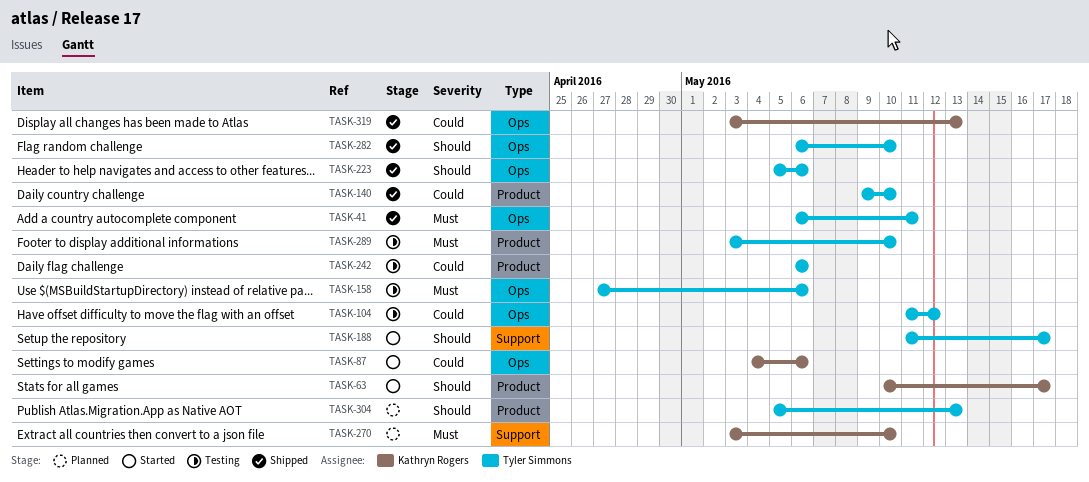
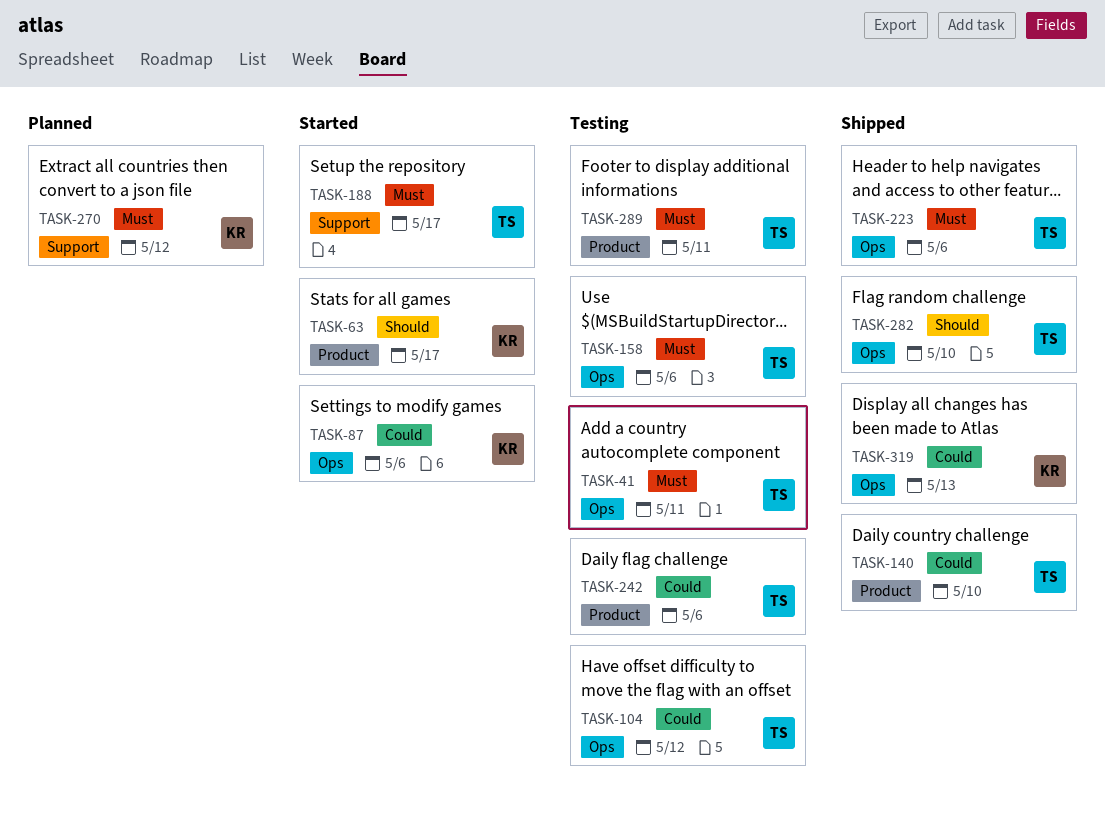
TASK-41, status: Shipped -> Testing
TASK-188, priority: Should -> Must
TASK-223, priority: Should -> Must
TASK-270, due: May 10 -> May 12
TASK-289, due: May 10 -> May 11
TASK-304: present -> none

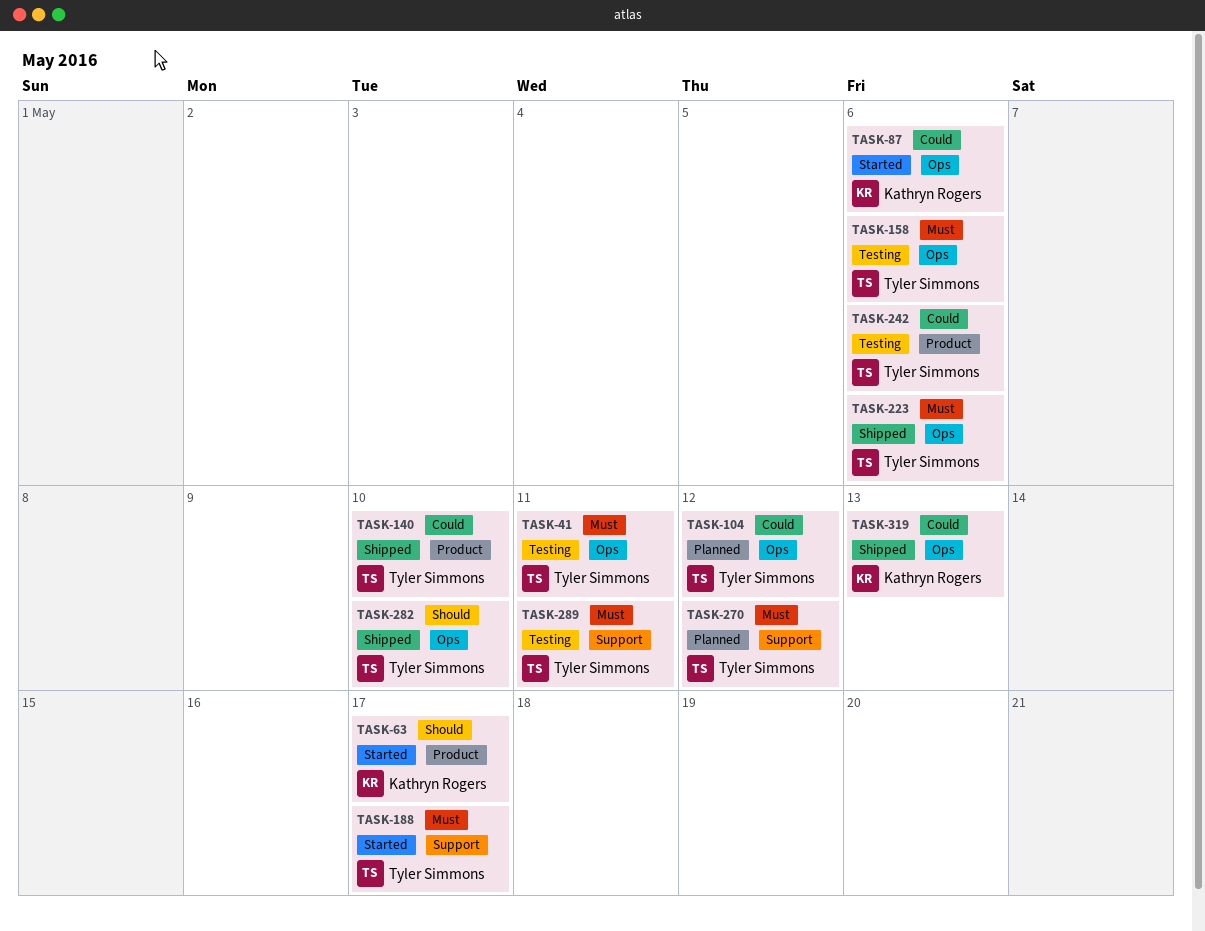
TASK-104, status: Testing -> Planned
TASK-270, owner: Kathryn Rogers -> Tyler Simmons
TASK-289, label: Product -> Support

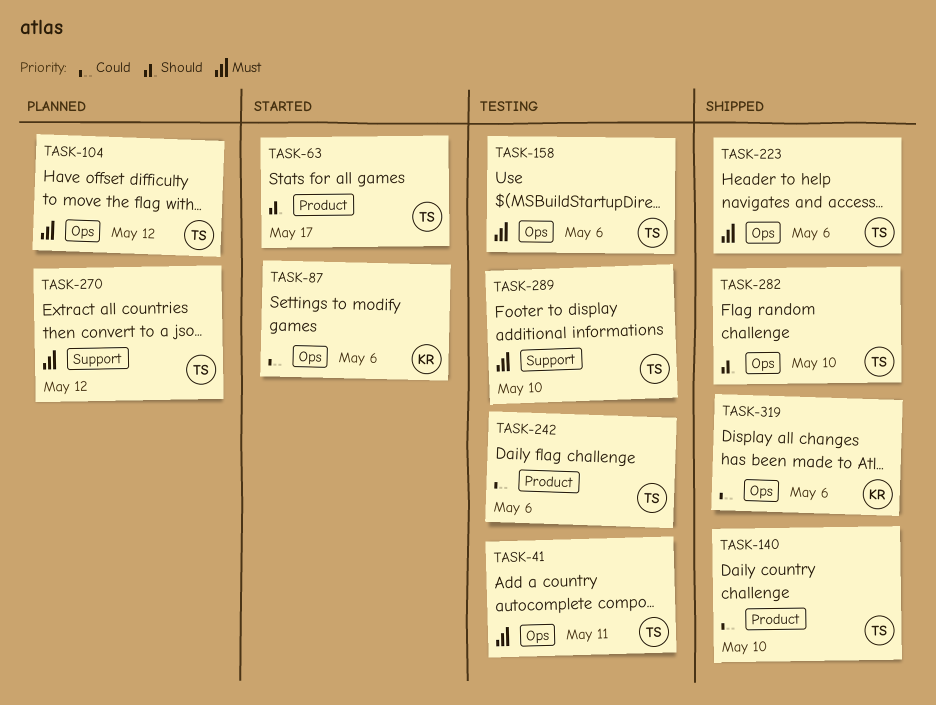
TASK-63, owner: Kathryn Rogers -> Tyler Simmons
TASK-104, priority: Could -> Must
TASK-188: present -> none
TASK-289, due: May 11 -> May 10
TASK-319, due: May 13 -> May 6

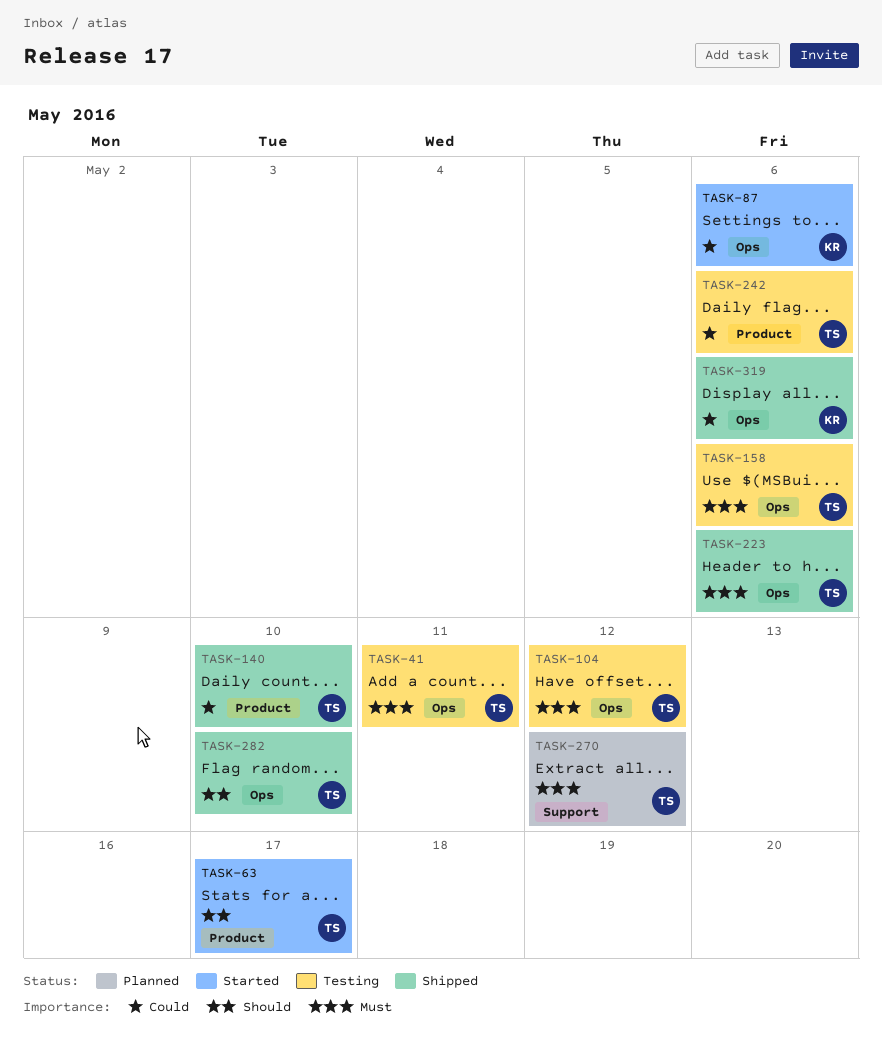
TASK-104, status: Planned -> Testing
TASK-289: present -> none

